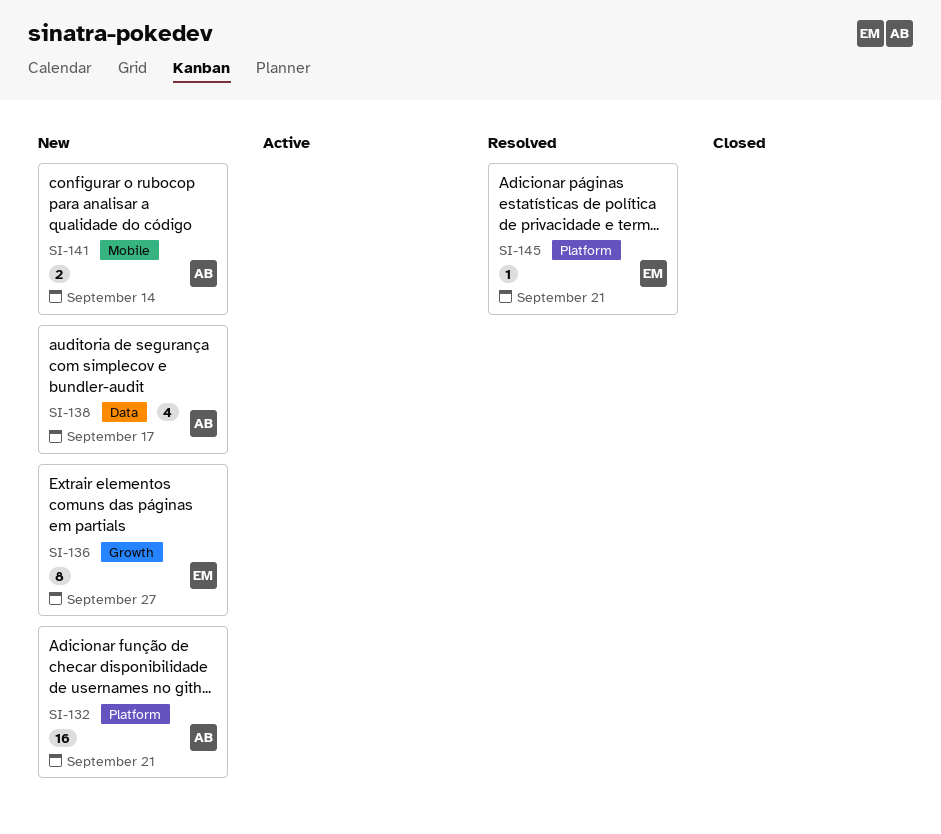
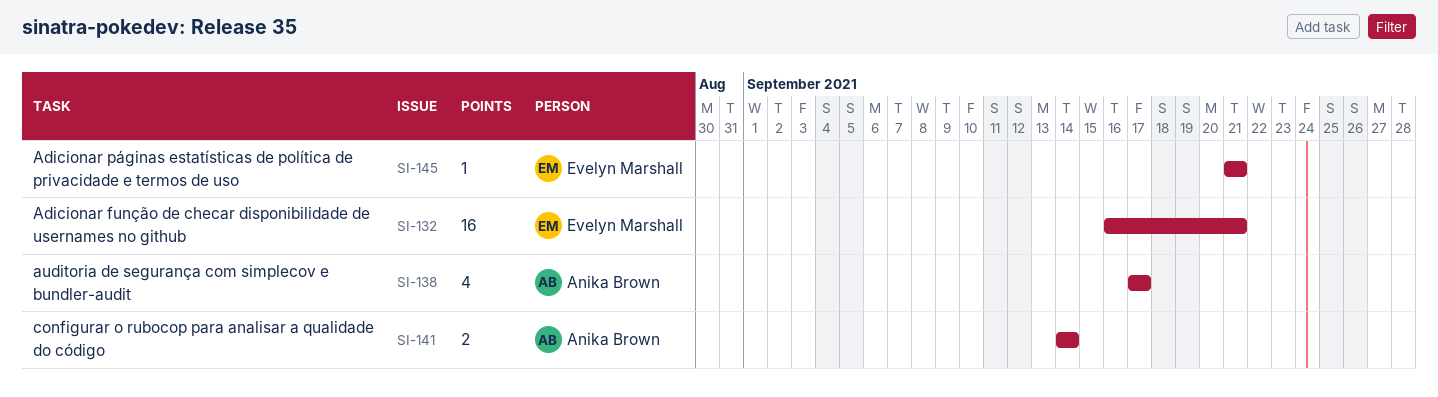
SI-132, owner: Anika Brown -> Evelyn Marshall
SI-136: present -> none

